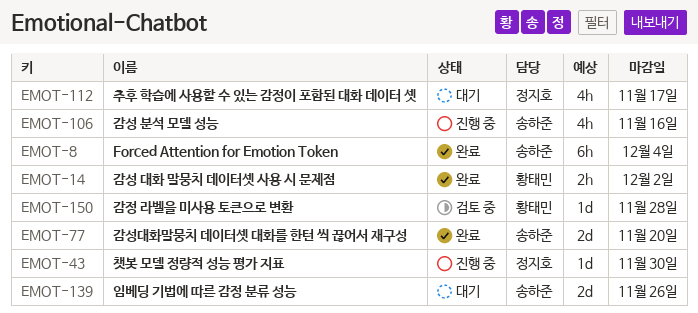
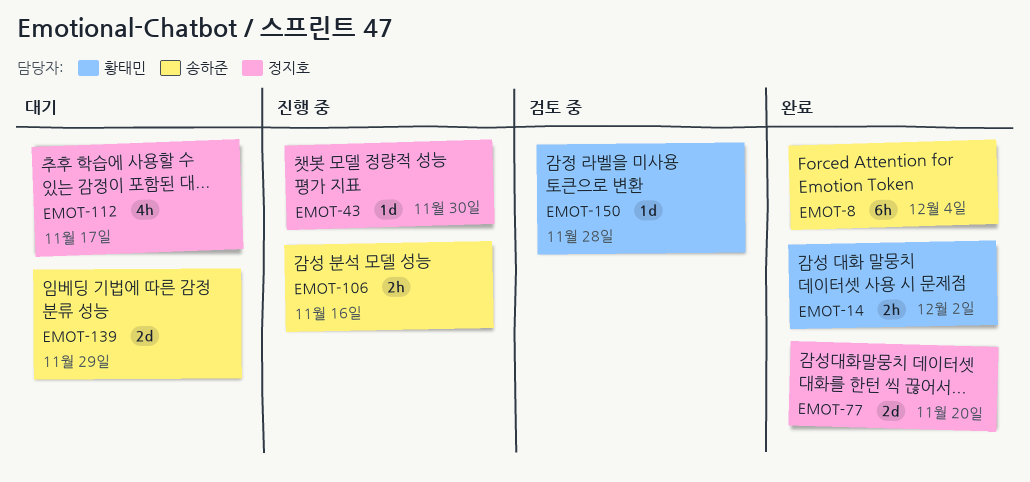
EMOT-77, owner: 송하준 -> 정지호
EMOT-106, estimate: 4h -> 2h
EMOT-139, due: Nov 26 -> Nov 29

